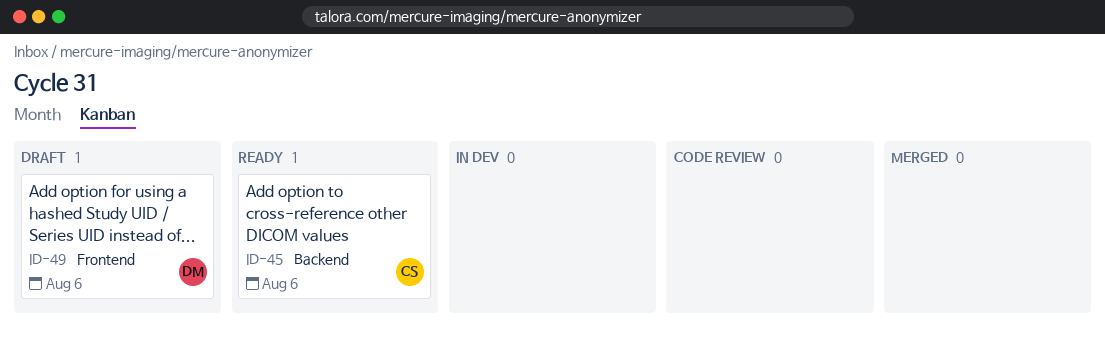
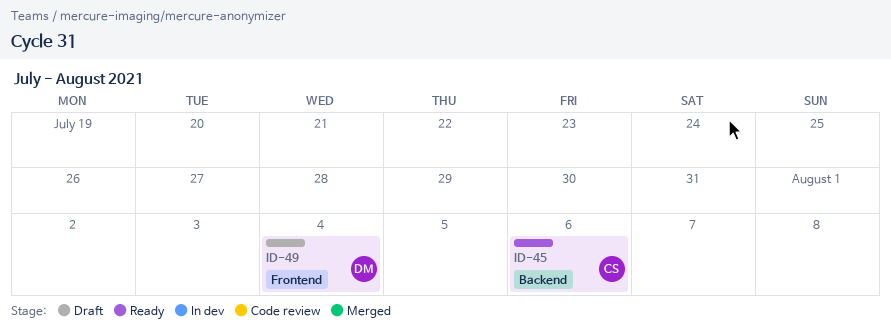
ID-49, due: Aug 6 -> Aug 4

